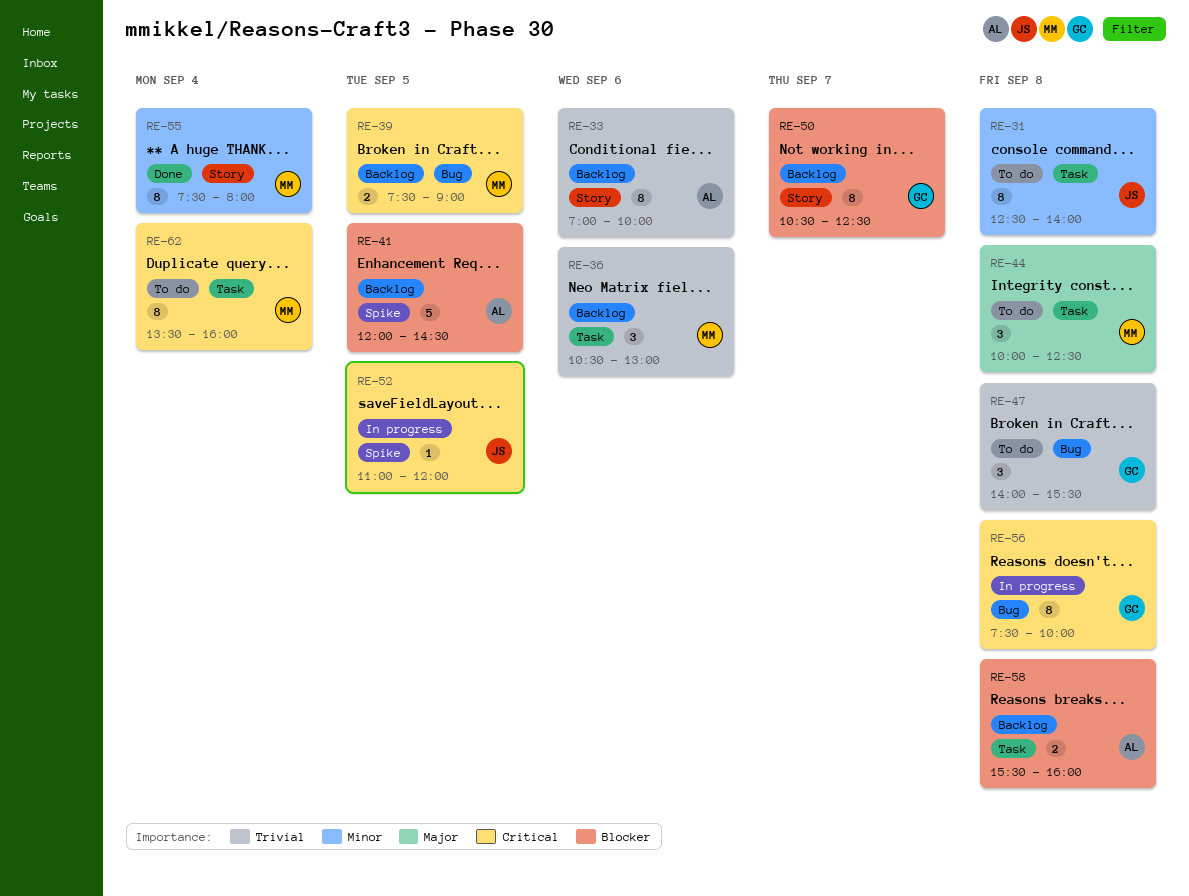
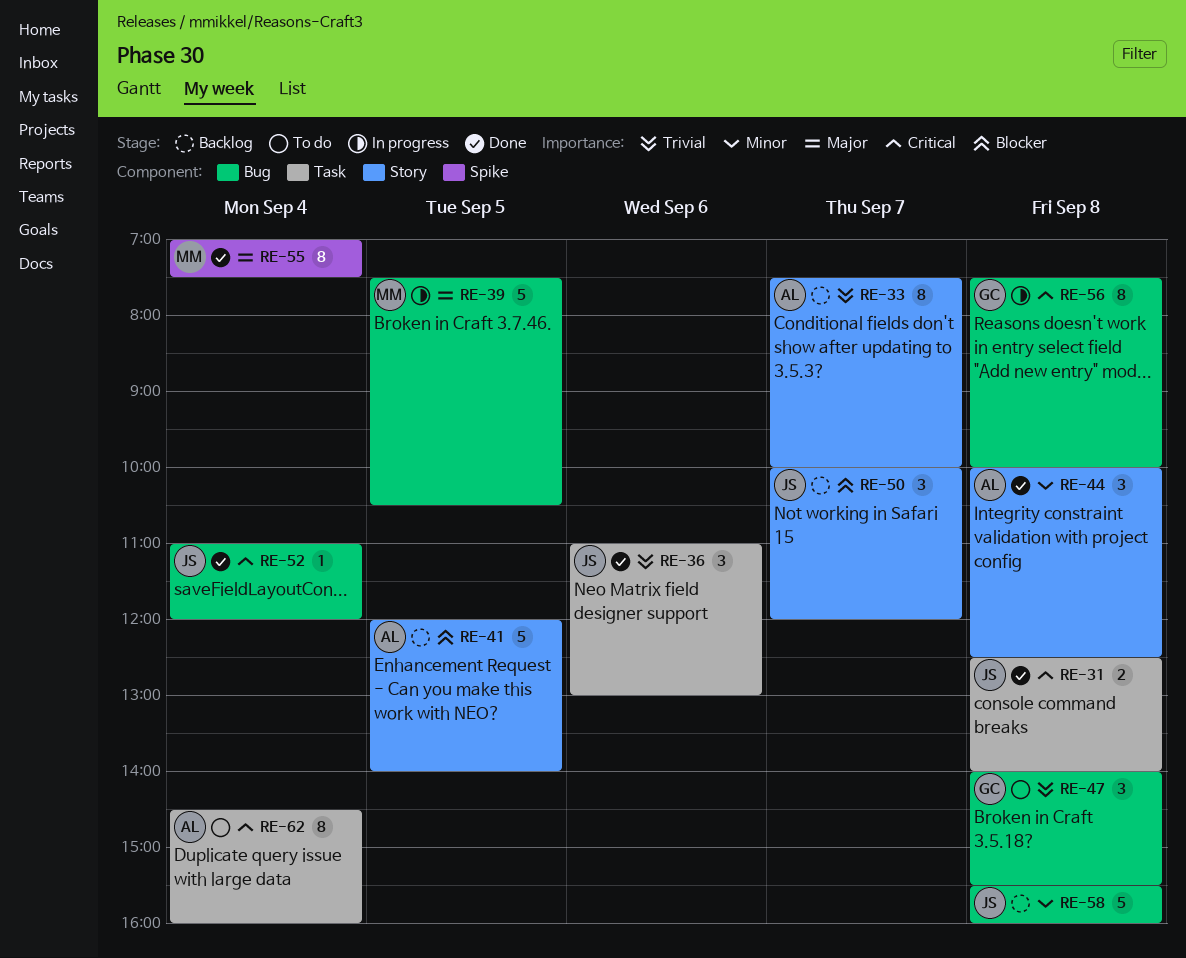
RE-31, status: To do -> Done
RE-31, priority: Minor -> Critical
RE-31, estimate: 8 -> 2
RE-33, day: Sep 6 -> Sep 7
RE-33, begins: 07:00 -> 07:30
RE-36, status: Backlog -> Done
RE-36, owner: MM -> JS
RE-36, begins: 10:30 -> 11:00
RE-39, status: Backlog -> In progress
RE-39, priority: Critical -> Major
RE-39, estimate: 2 -> 5
RE-39, ends: 09:00 -> 10:30
RE-41, label: Spike -> Story
RE-41, ends: 14:30 -> 14:00
RE-44, status: To do -> Done
RE-44, owner: MM -> AL
RE-44, priority: Major -> Minor
RE-44, label: Task -> Story
RE-50, owner: GC -> JS
RE-50, estimate: 8 -> 3
RE-50, begins: 10:30 -> 10:00
RE-50, ends: 12:30 -> 12:00
RE-52, status: In progress -> Done
RE-52, label: Spike -> Bug
RE-52, day: Sep 5 -> Sep 4
RE-55, priority: Minor -> Major
RE-55, label: Story -> Spike
RE-55, begins: 07:30 -> 07:00
RE-55, ends: 08:00 -> 07:30
RE-58, owner: AL -> JS
RE-58, priority: Blocker -> Minor
RE-58, label: Task -> Bug
RE-58, estimate: 2 -> 5
RE-62, owner: MM -> AL
RE-62, begins: 13:30 -> 14:30

